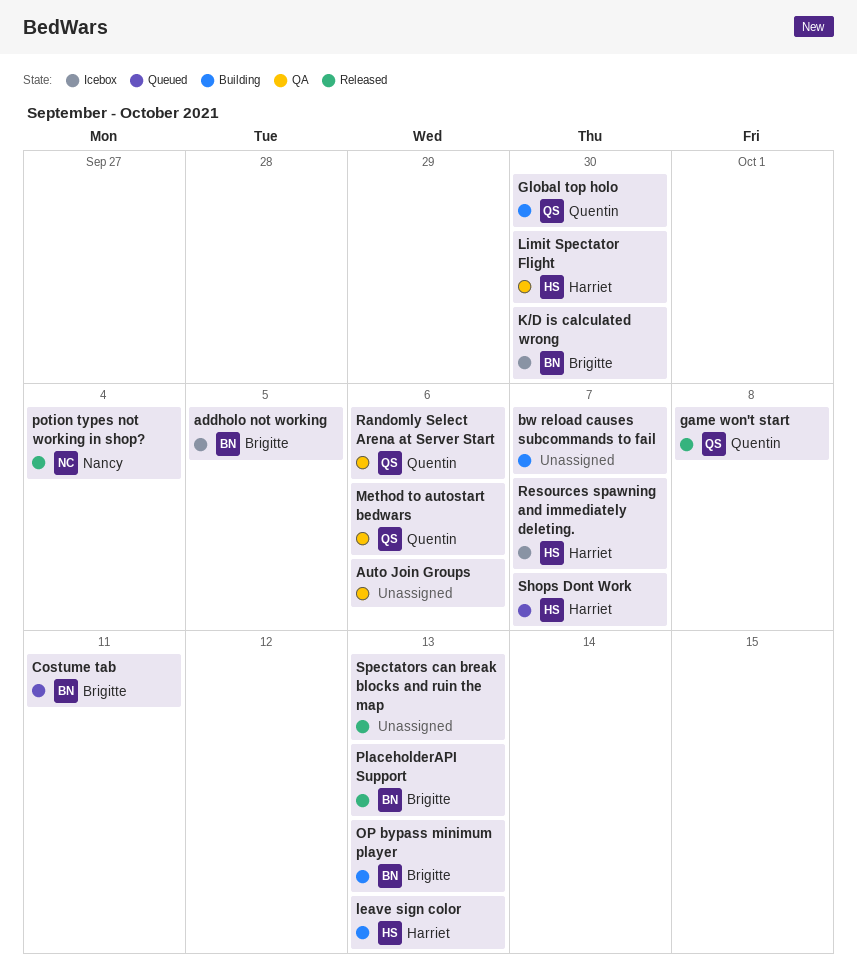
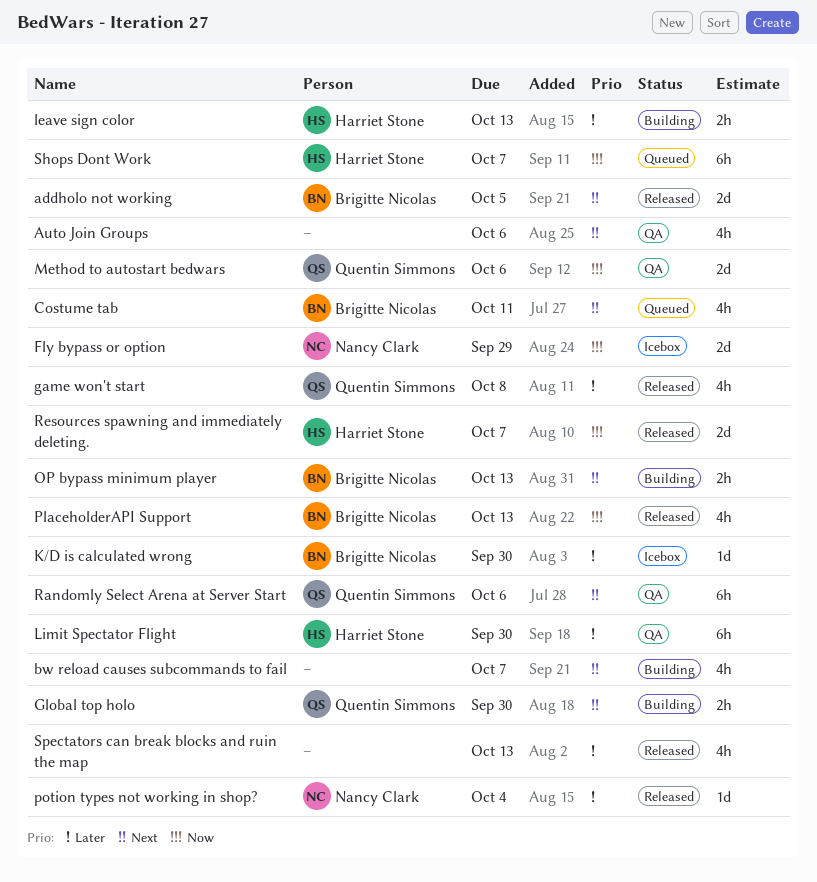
addholo not working, status: Icebox -> Released
Fly bypass or option: none -> present
Resources spawning and immediately deleting., status: Icebox -> Released

